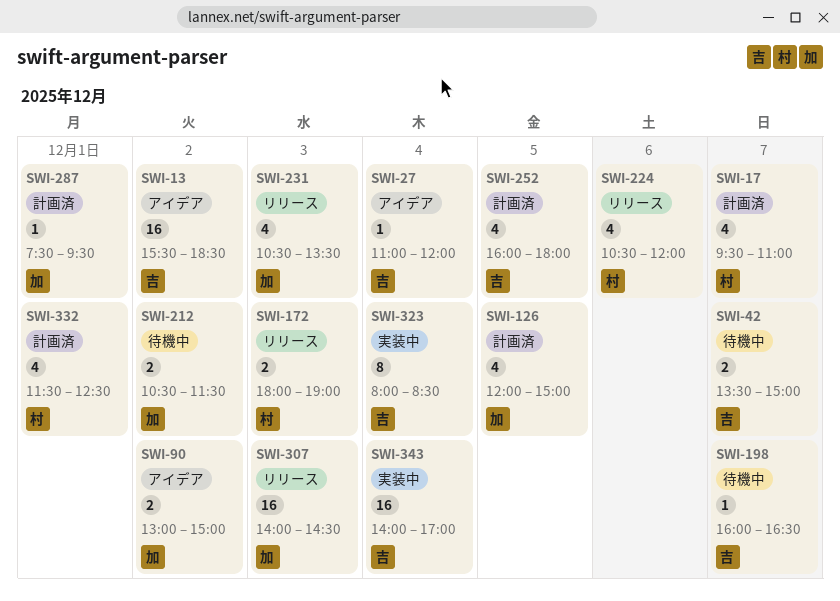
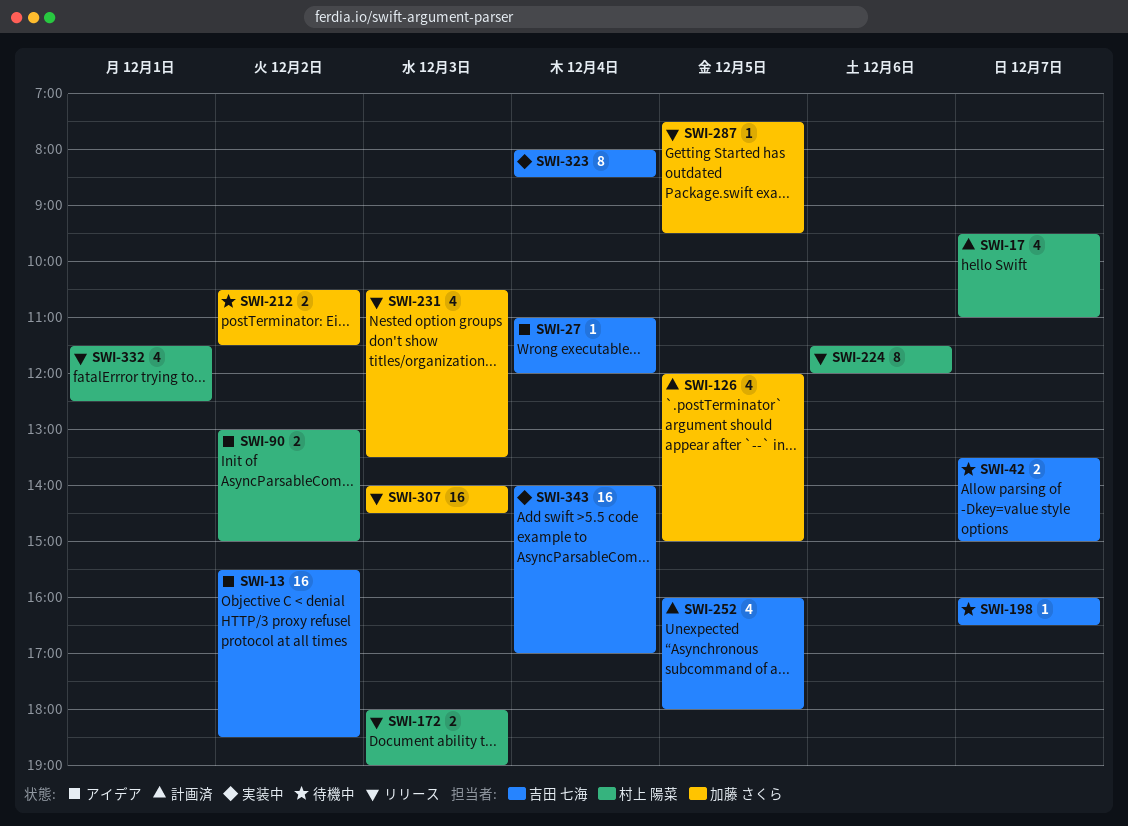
SWI-90, owner: 加藤 さくら -> 村上 陽菜
SWI-224, estimate: 4 -> 8
SWI-224, begins: 10:30 -> 11:30
SWI-287, status: 計画済 -> リリース
SWI-287, day: Dec 1 -> Dec 5
SWI-332, status: 計画済 -> リリース

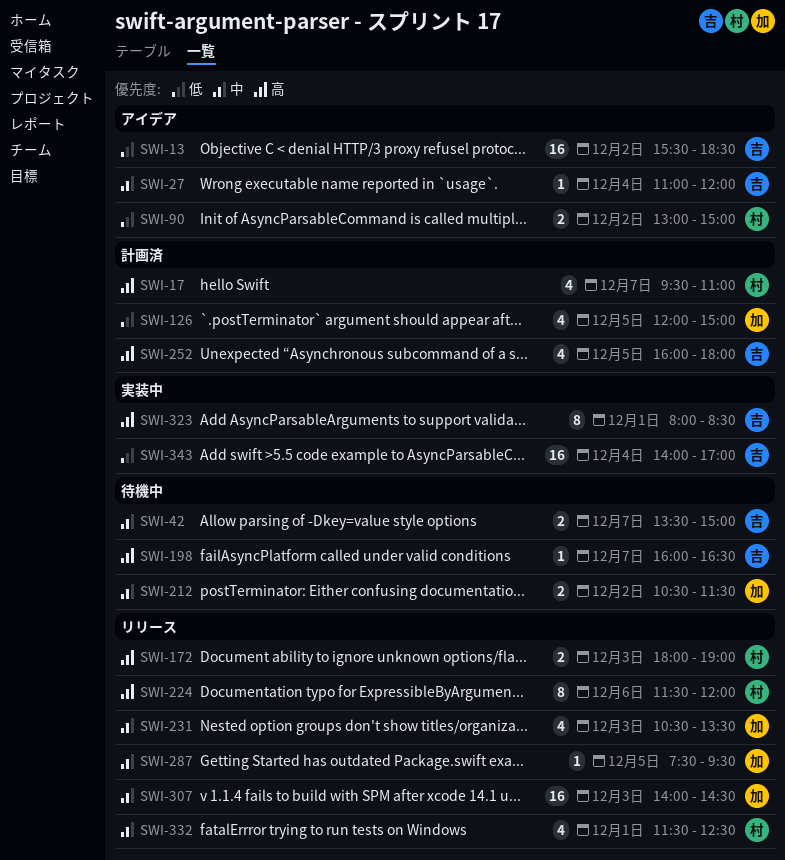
SWI-323, day: Dec 4 -> Dec 1

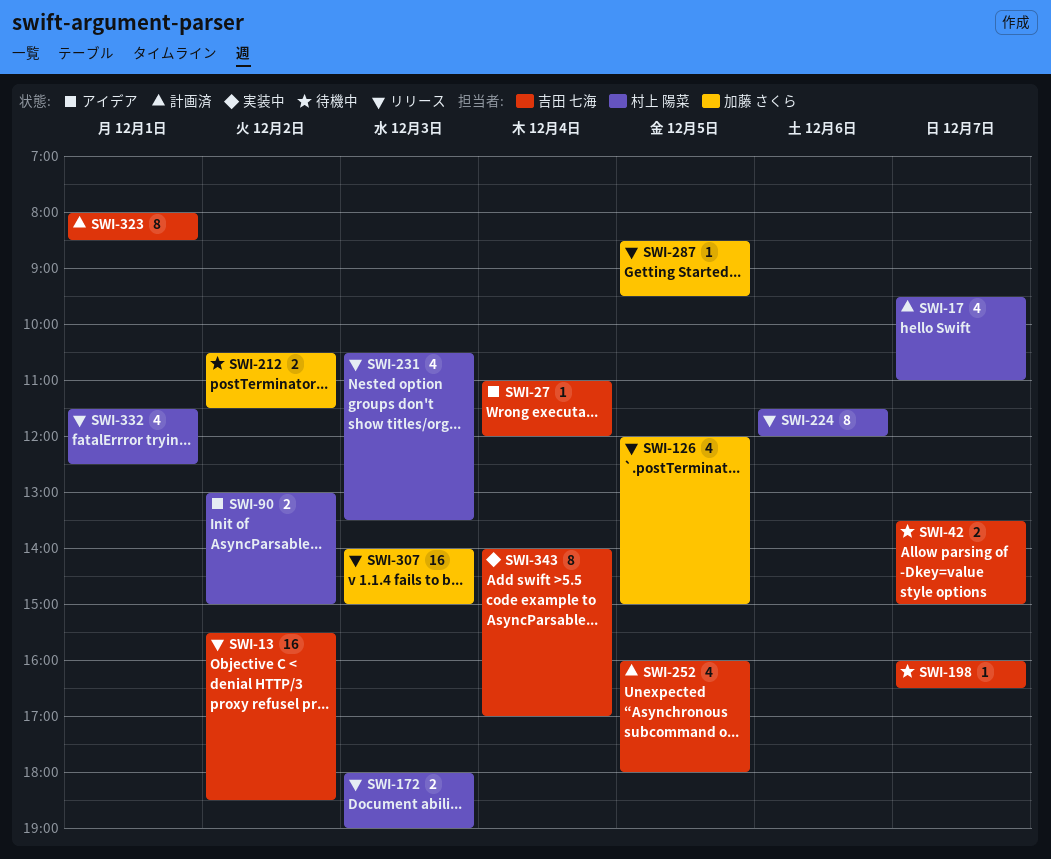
SWI-13, status: アイデア -> リリース
SWI-126, status: 計画済 -> リリース
SWI-231, owner: 加藤 さくら -> 村上 陽菜
SWI-287, begins: 07:30 -> 08:30
SWI-307, ends: 14:30 -> 15:00
SWI-323, status: 実装中 -> 計画済
SWI-343, estimate: 16 -> 8

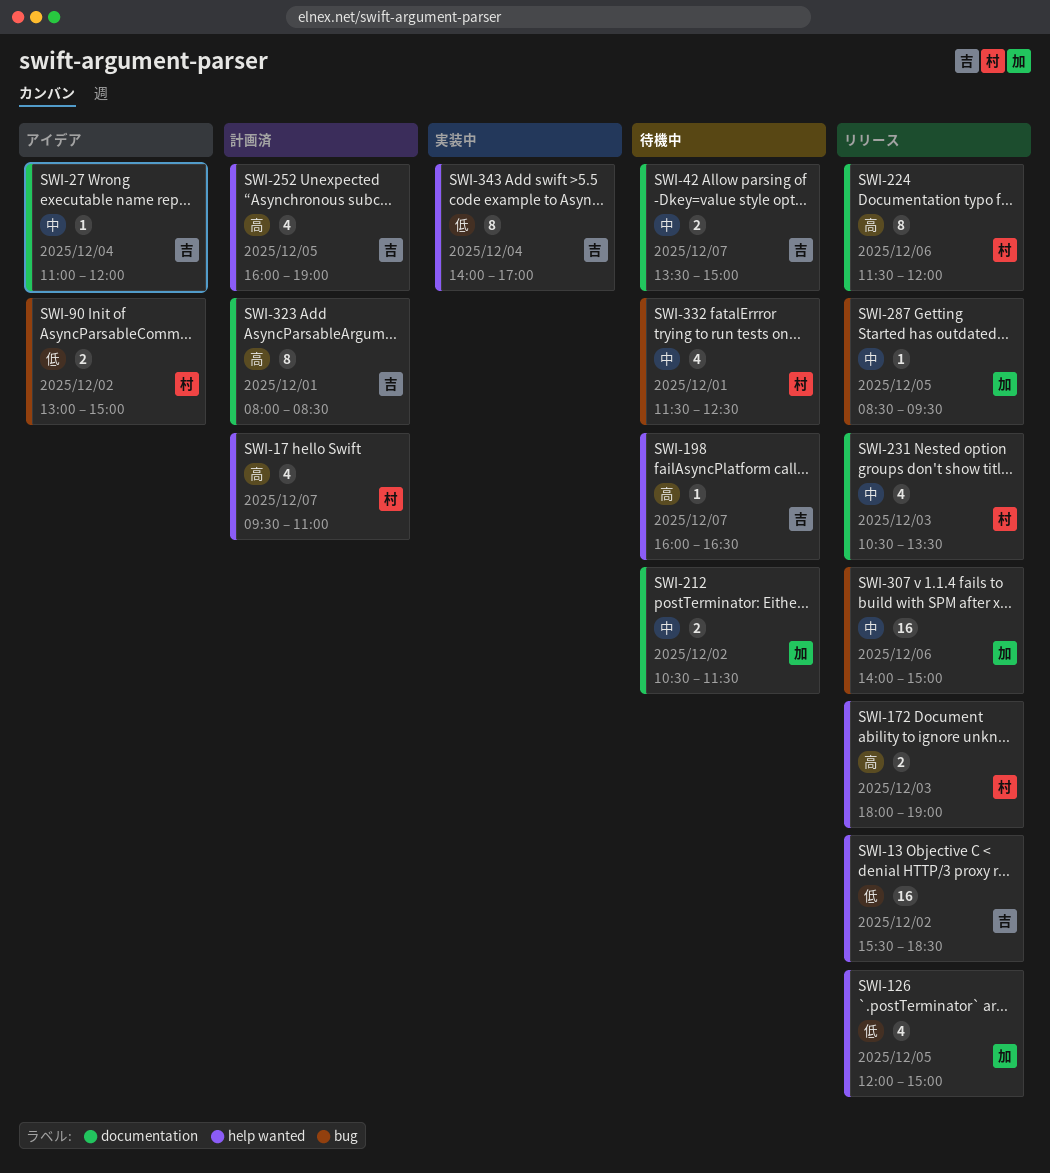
SWI-252, ends: 18:00 -> 19:00
SWI-307, day: Dec 3 -> Dec 6
SWI-332, status: リリース -> 待機中

